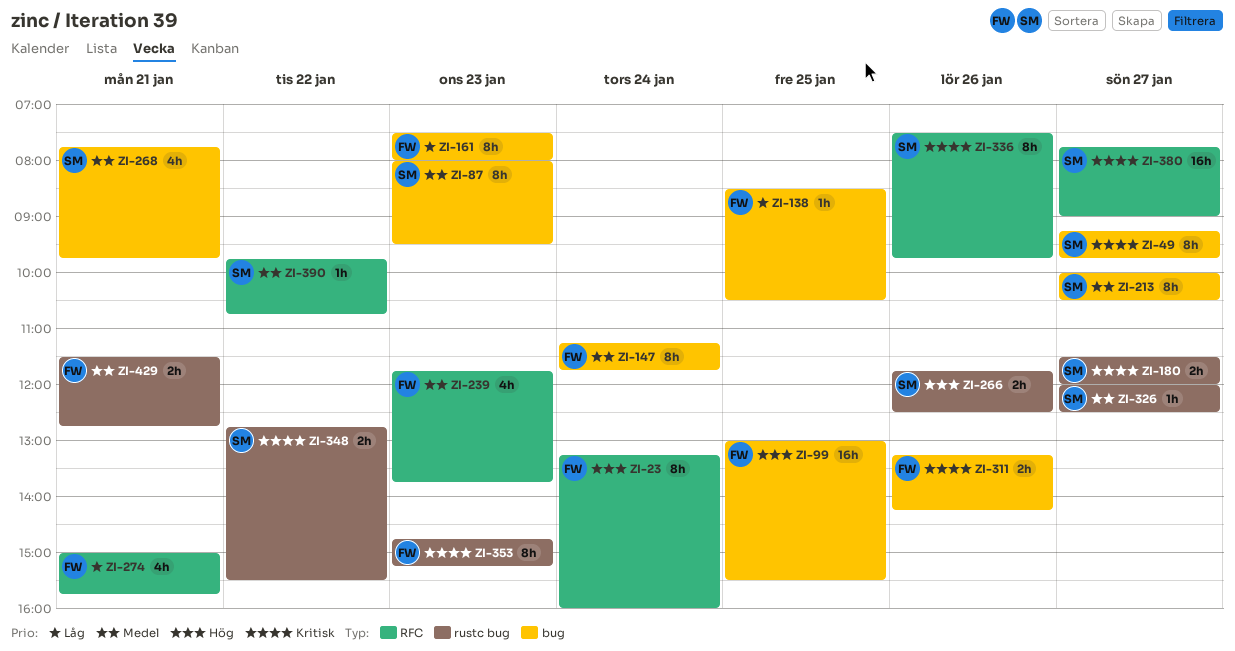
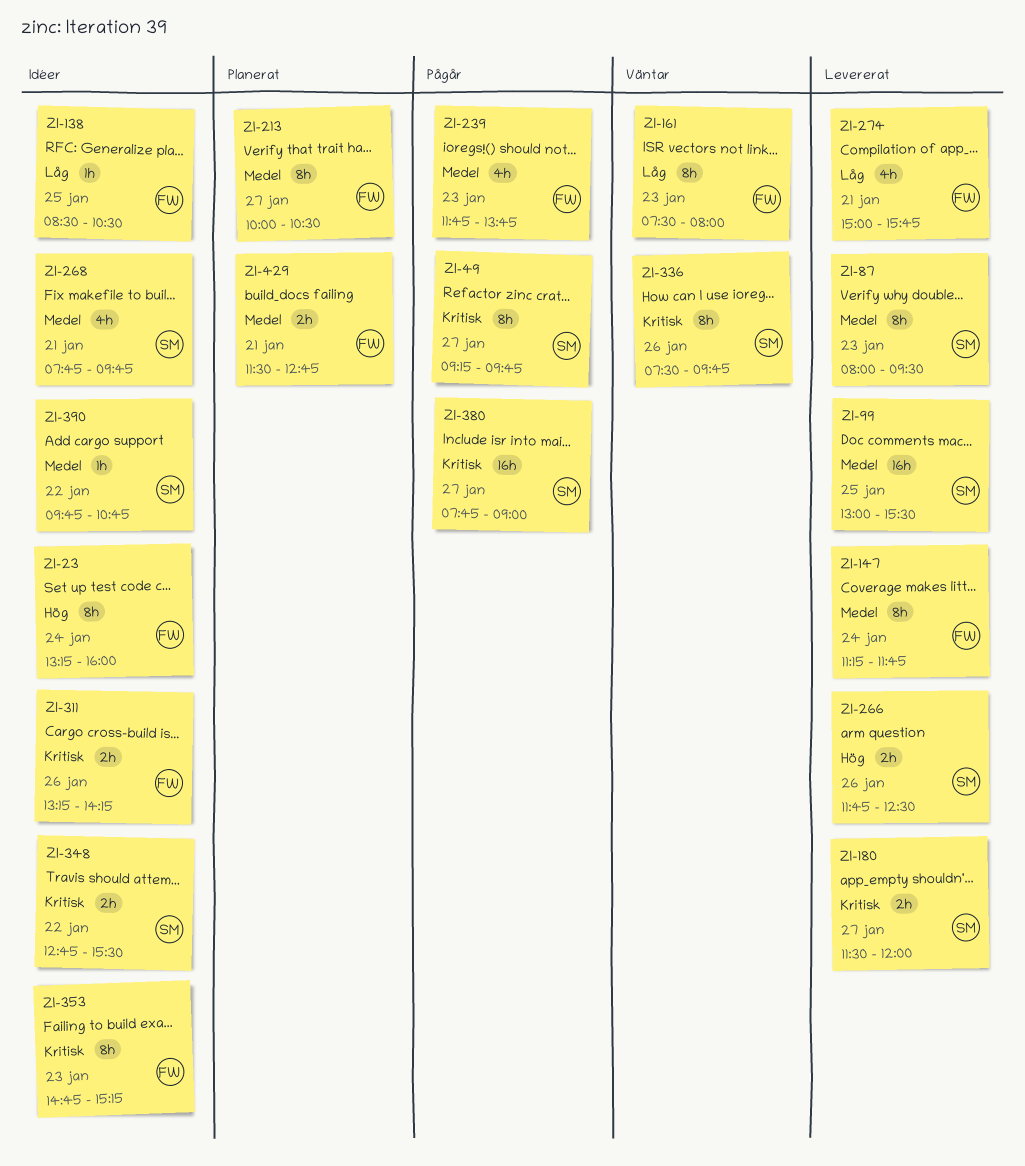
ZI-99, owner: FW -> SM
ZI-99, priority: Hög -> Medel
ZI-213, owner: SM -> FW
ZI-326: present -> none

